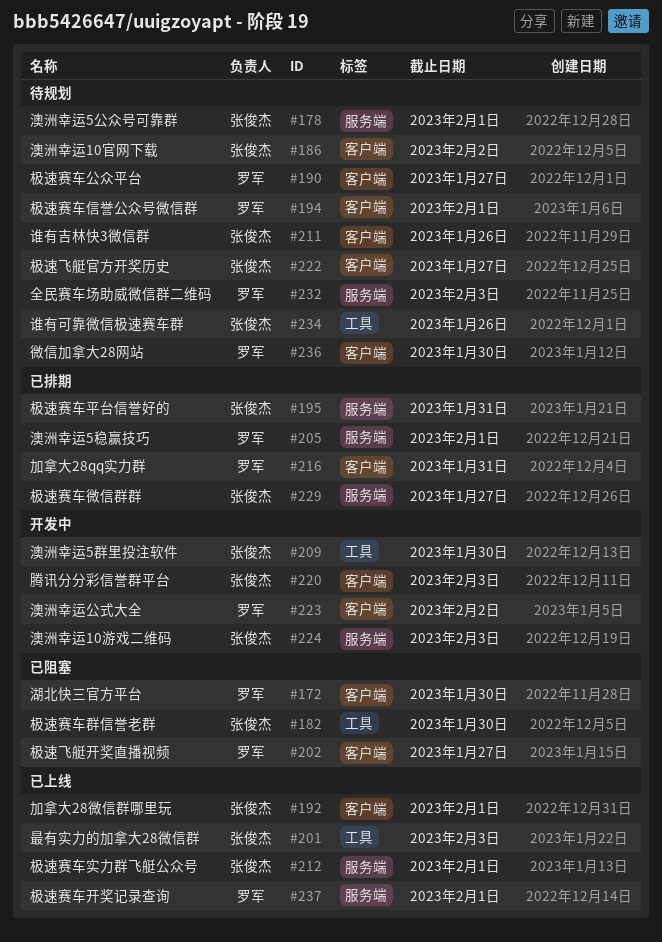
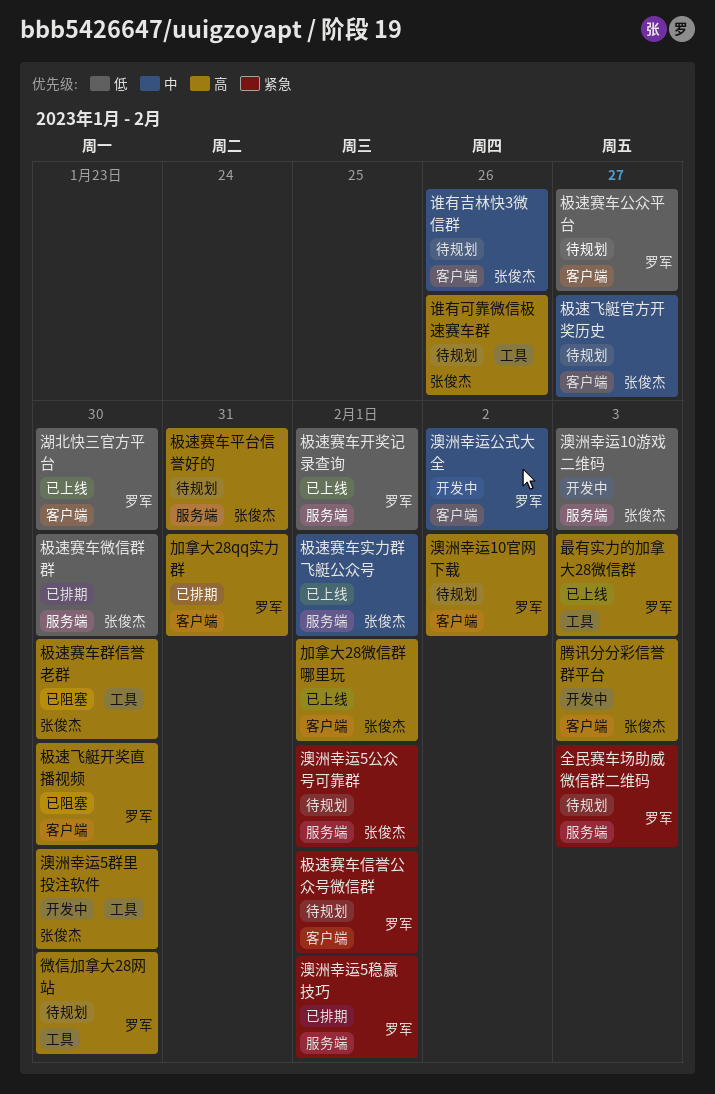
微信加拿大28网站, label: 客户端 -> 工具
最有实力的加拿大28微信群, owner: 张俊杰 -> 罗军
极速赛车平台信誉好的, status: 已排期 -> 待规划
极速赛车微信群群, due: Jan 27 -> Jan 30
极速飞艇开奖直播视频, due: Jan 27 -> Jan 30
湖北快三官方平台, status: 已阻塞 -> 已上线
澳洲幸运10官网下载, owner: 张俊杰 -> 罗军

